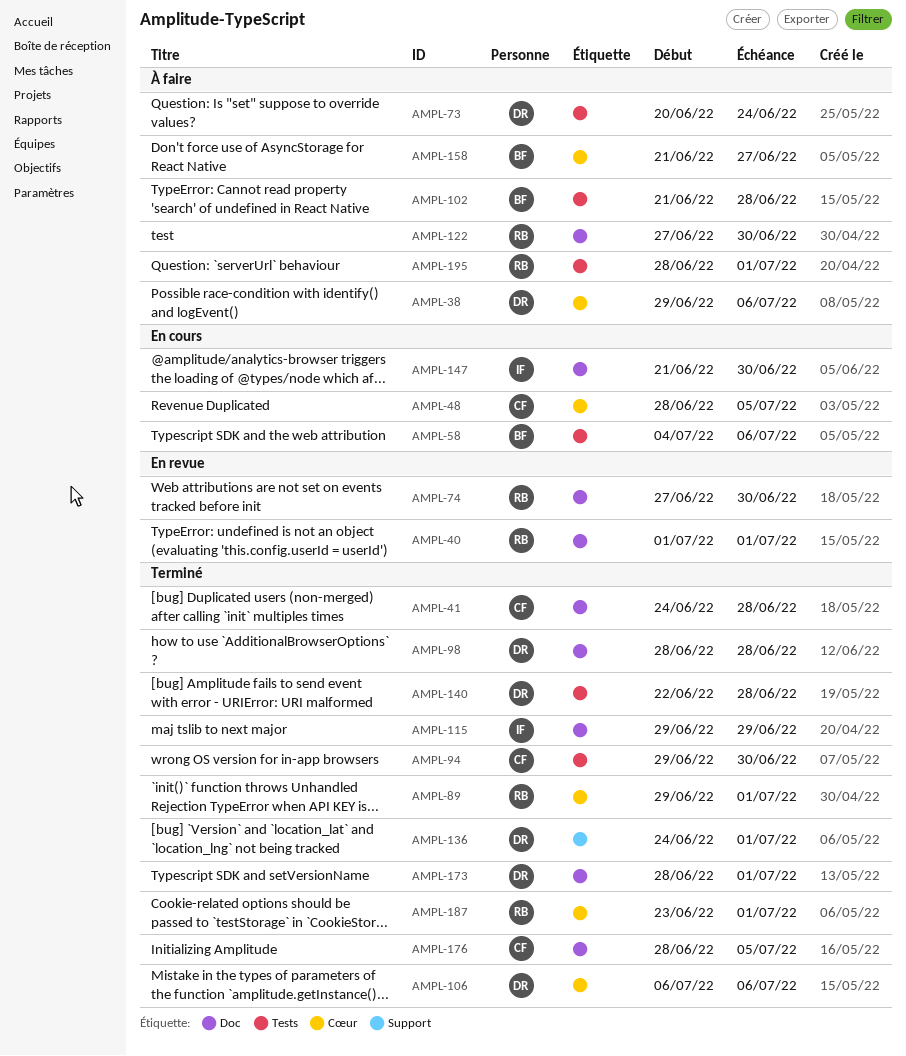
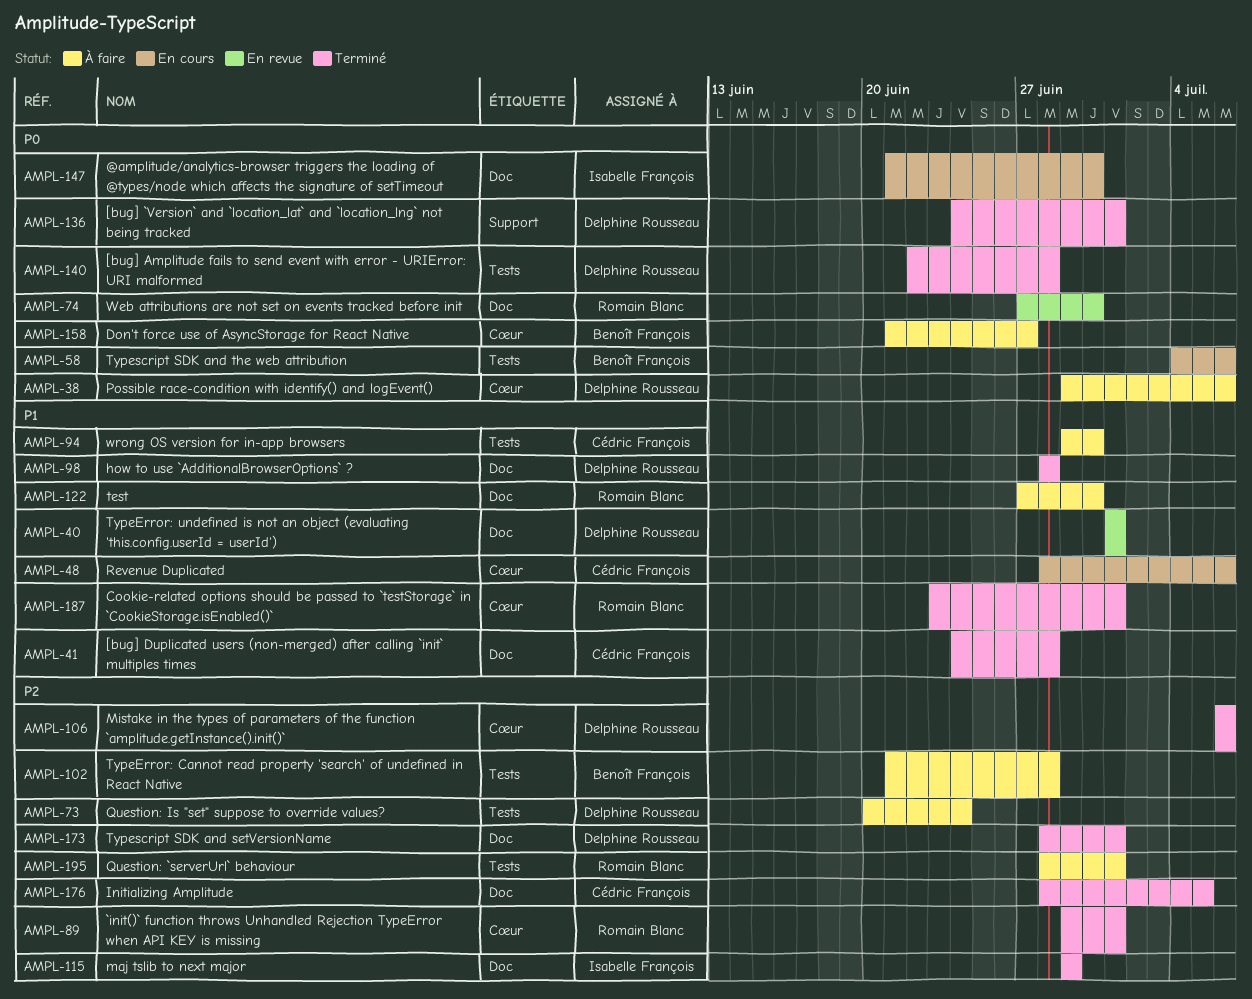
AMPL-40, owner: Romain Blanc -> Delphine Rousseau
AMPL-48, due: Jul 5 -> Jul 6
AMPL-94, status: Terminé -> À faire

